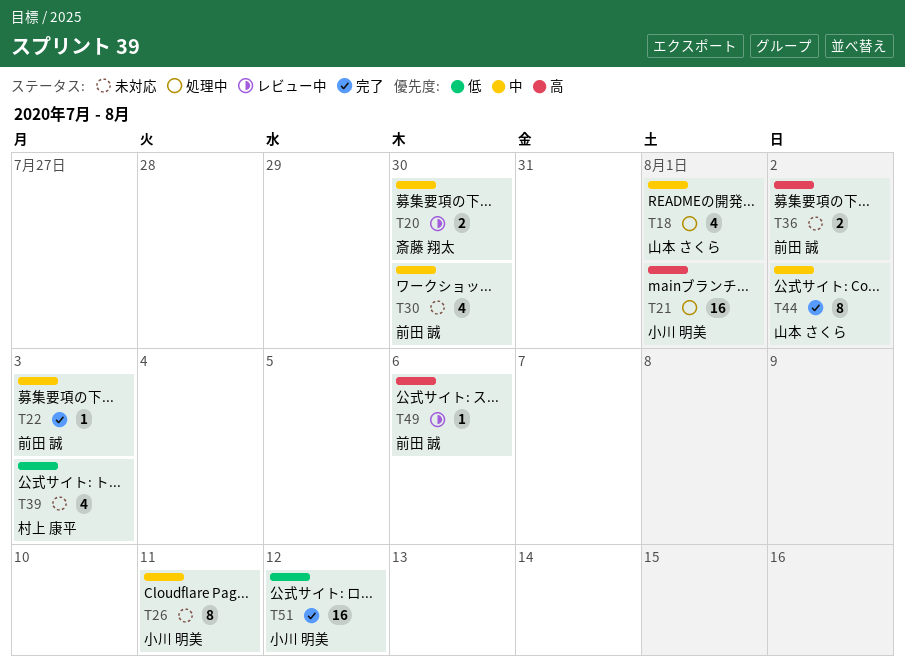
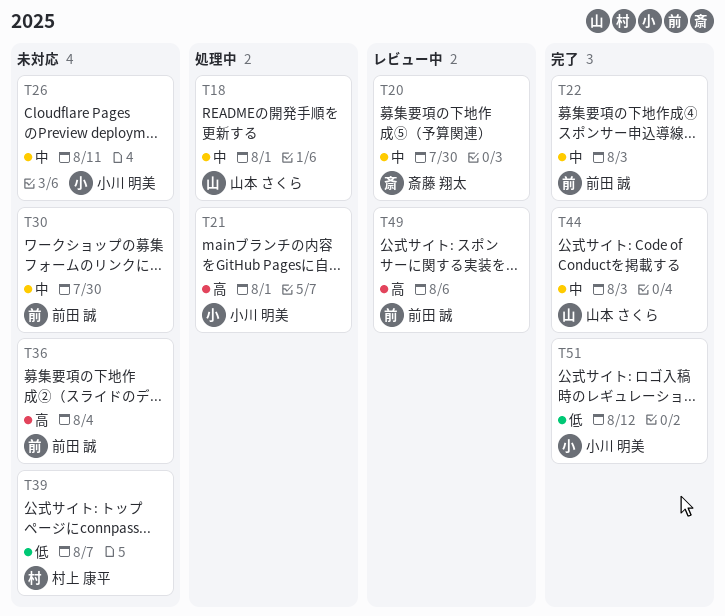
T36, due: Aug 2 -> Aug 4
T39, due: Aug 3 -> Aug 7
T44, due: Aug 2 -> Aug 3

